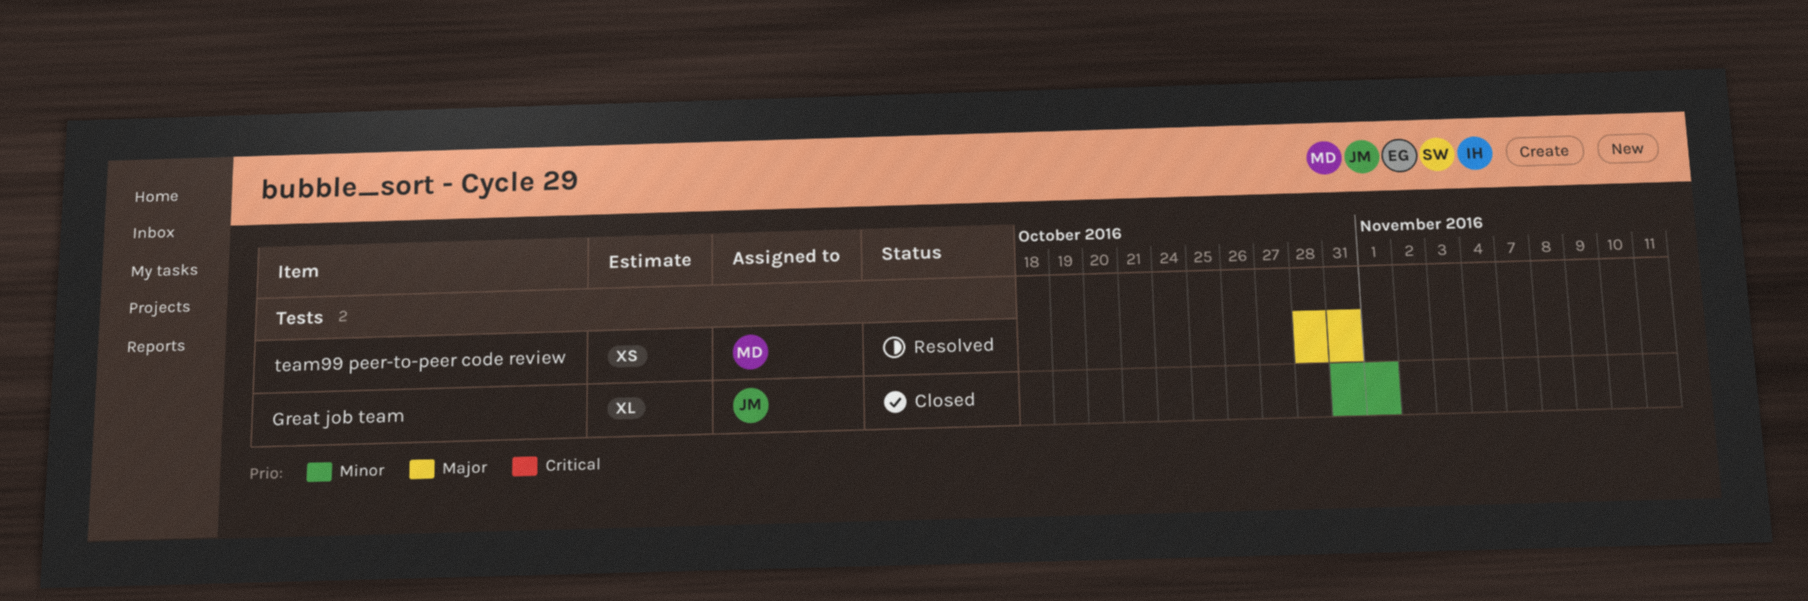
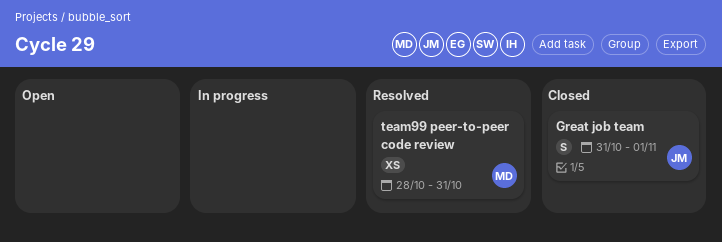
Great job team, estimate: XL -> S

